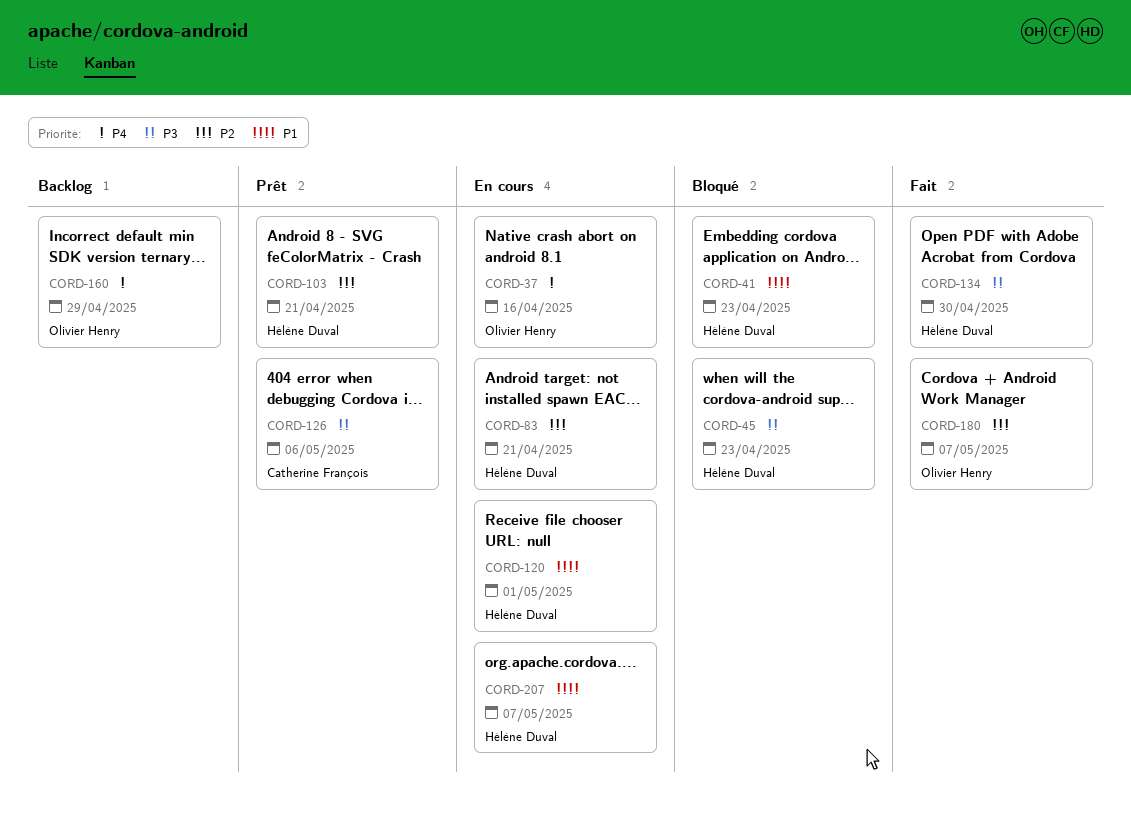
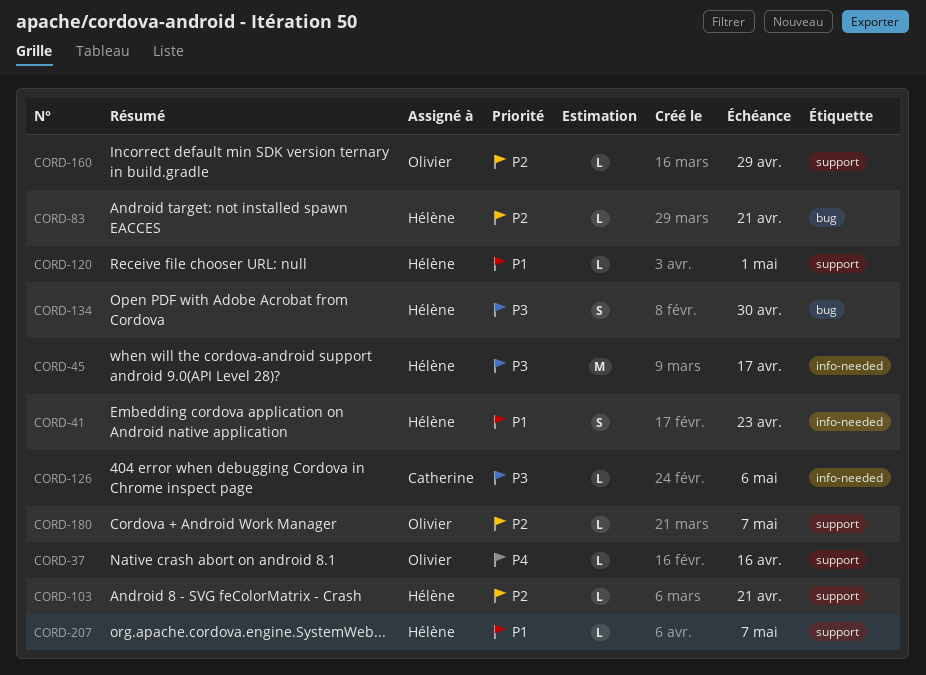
CORD-45, due: Apr 23 -> Apr 17
CORD-160, priority: P4 -> P2

